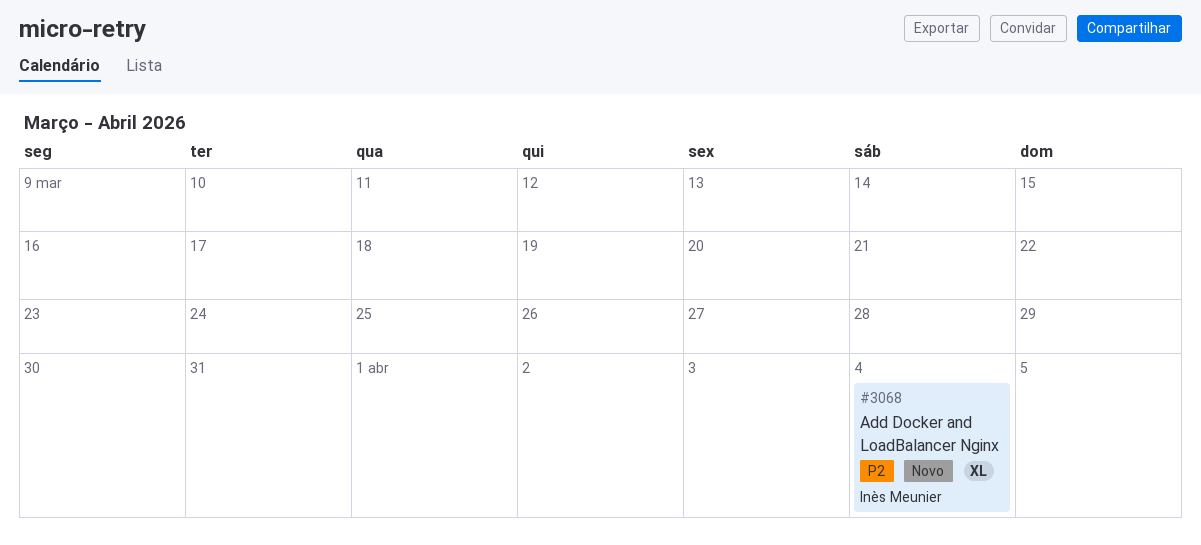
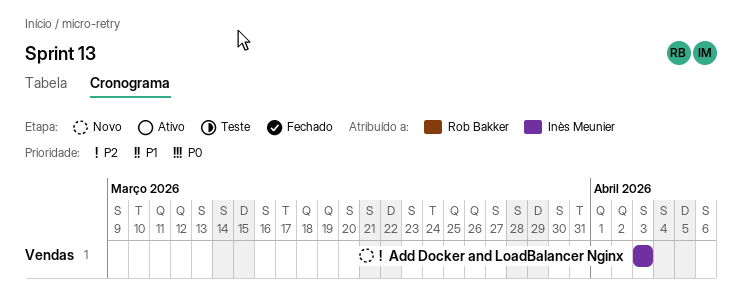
Add Docker and LoadBalancer Nginx, due: Apr 4 -> Apr 3

